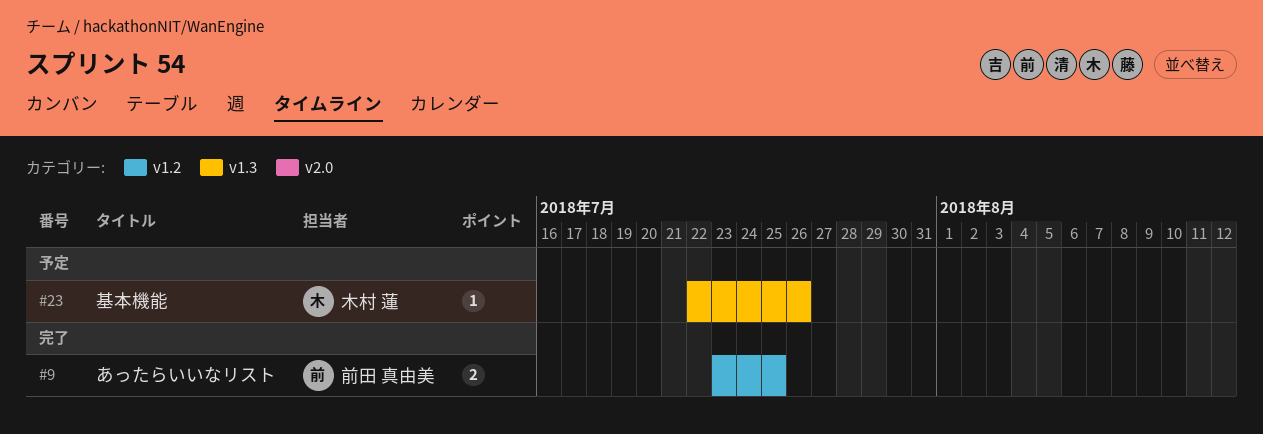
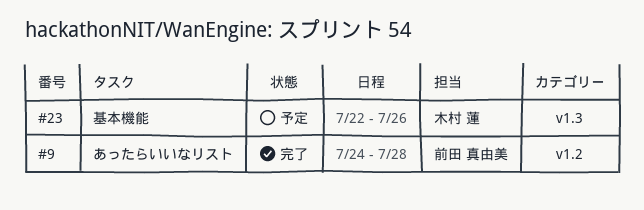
#9, start: Jul 23 -> Jul 24
#9, due: Jul 25 -> Jul 28

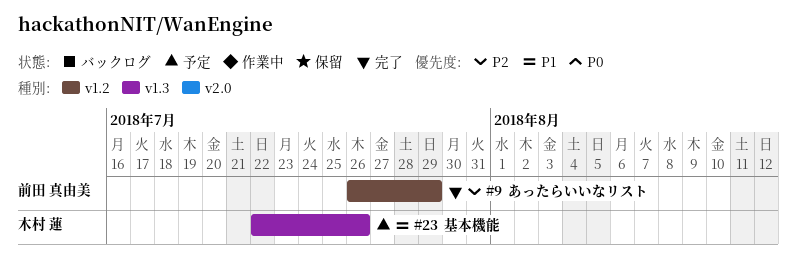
#9, start: Jul 24 -> Jul 26
#9, due: Jul 28 -> Jul 29

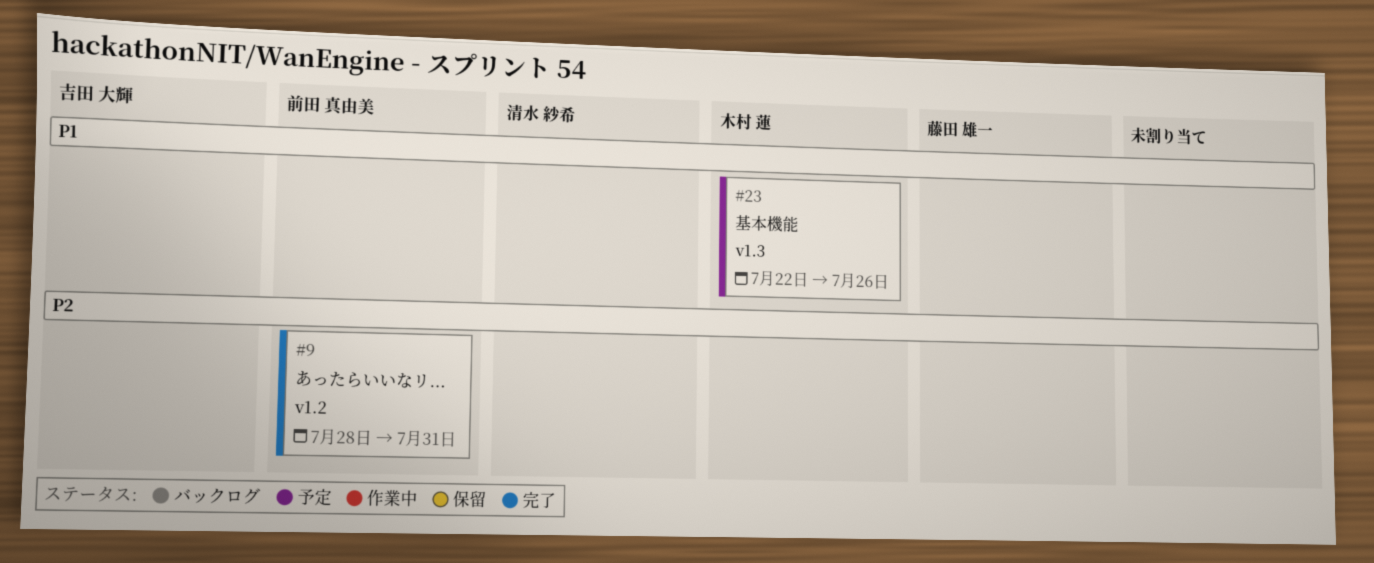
#9, start: Jul 26 -> Jul 28
#9, due: Jul 29 -> Jul 31

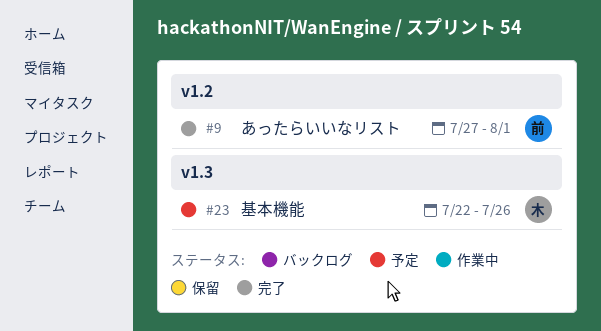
#9, start: Jul 28 -> Jul 27
#9, due: Jul 31 -> Aug 1

